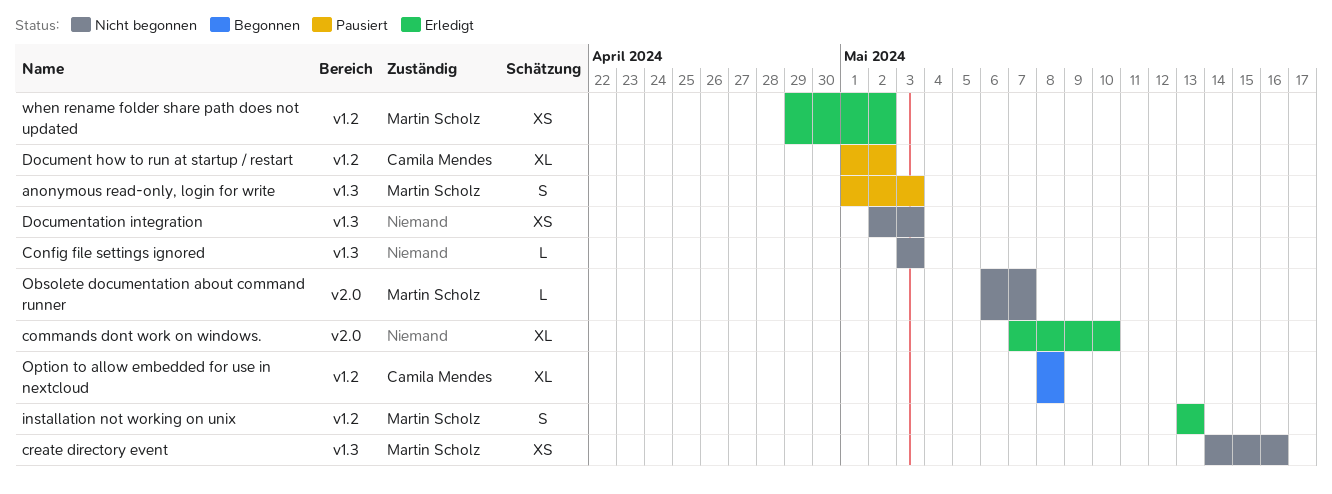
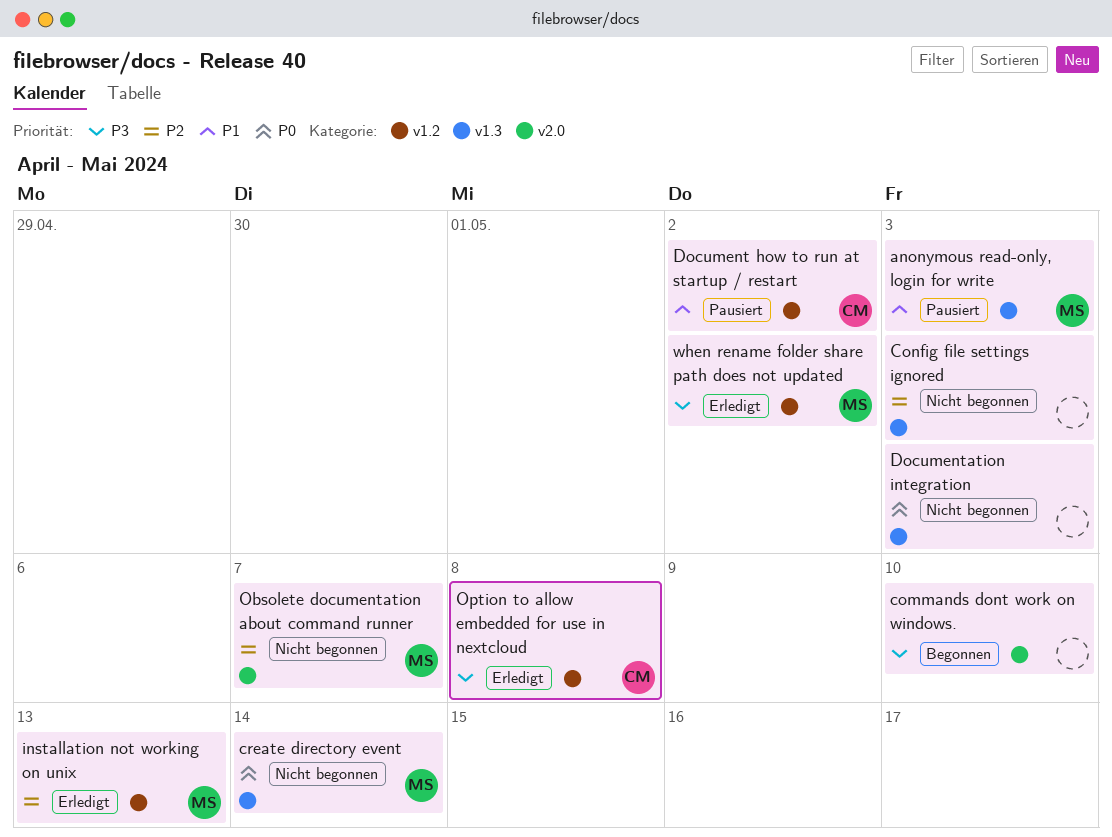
commands dont work on windows., status: Erledigt -> Begonnen
create directory event, due: May 16 -> May 14
Option to allow embedded for use in nextcloud, status: Begonnen -> Erledigt

